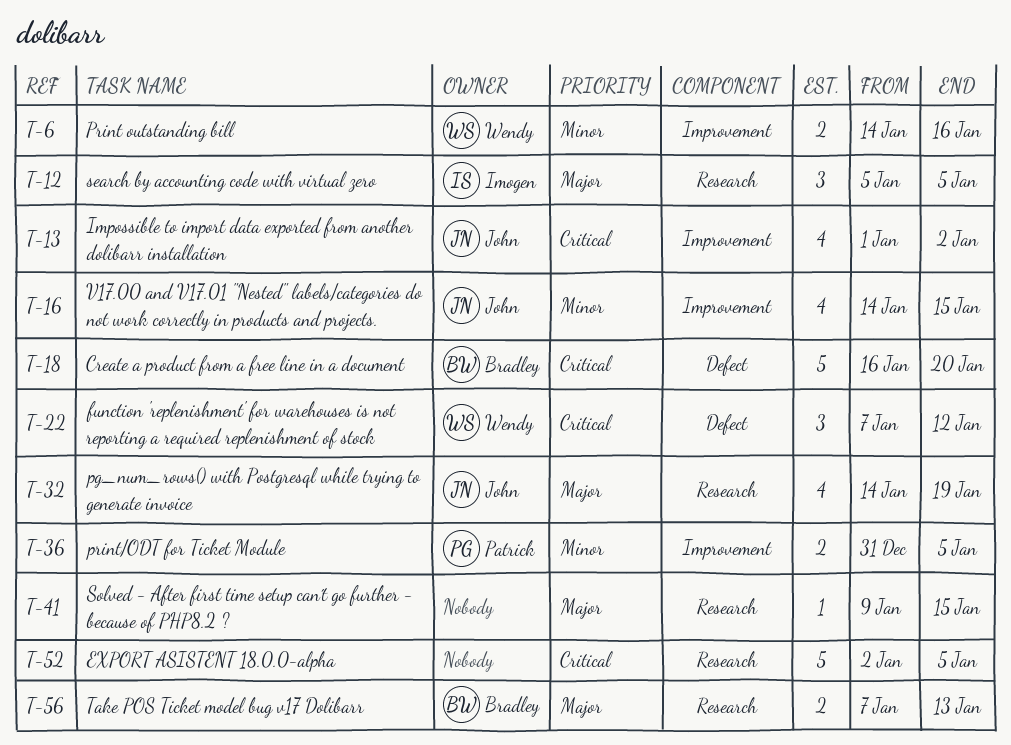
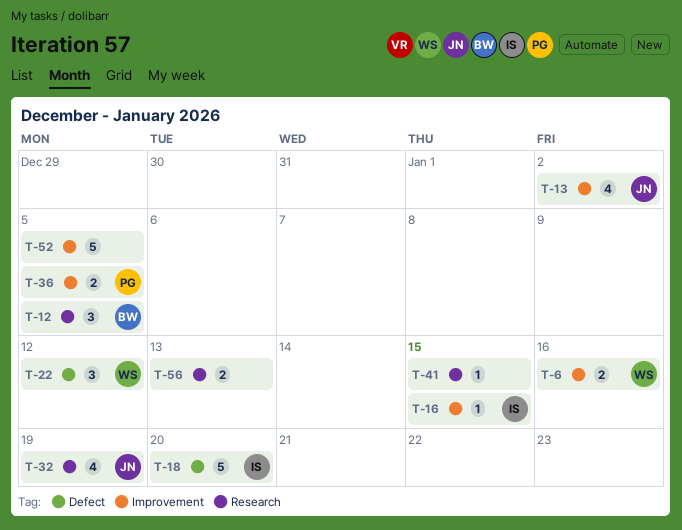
T-12, owner: Imogen -> Bradley
T-16, owner: John -> Imogen
T-16, estimate: 4 -> 1
T-18, owner: Bradley -> Imogen
T-52, label: Research -> Improvement
T-56, owner: Bradley -> none

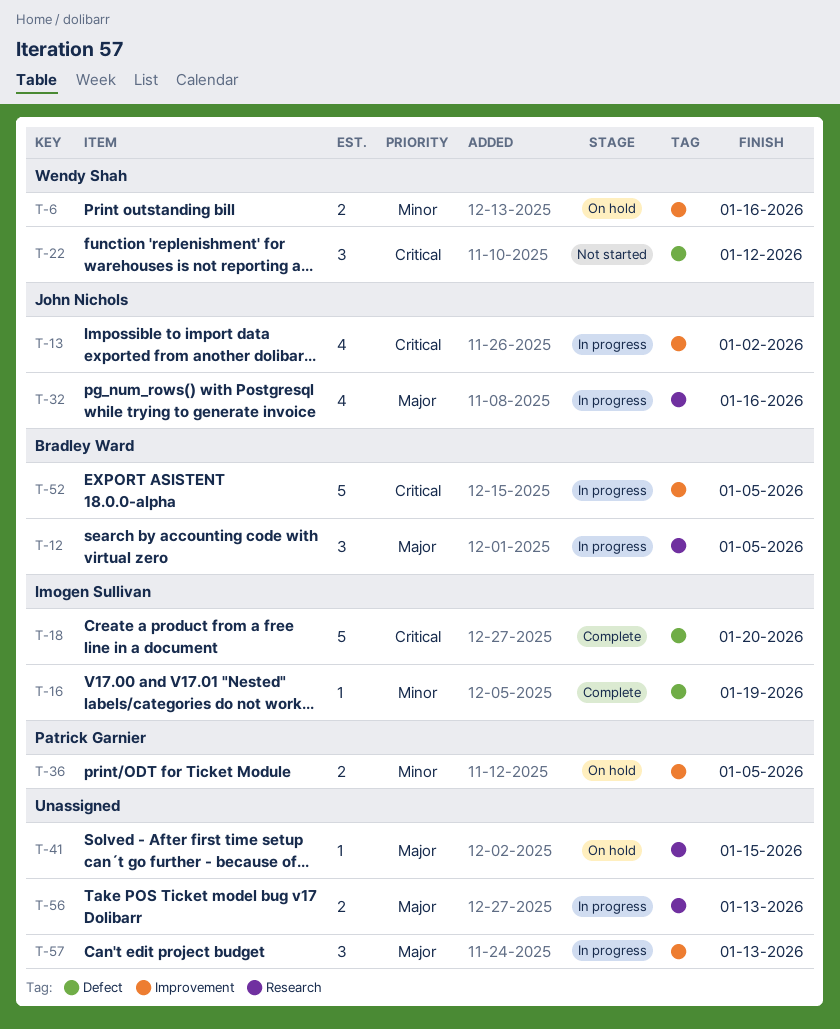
T-16, label: Improvement -> Defect
T-16, due: Jan 15 -> Jan 19
T-32, due: Jan 19 -> Jan 16
T-52, owner: none -> Bradley Ward
T-57: none -> present

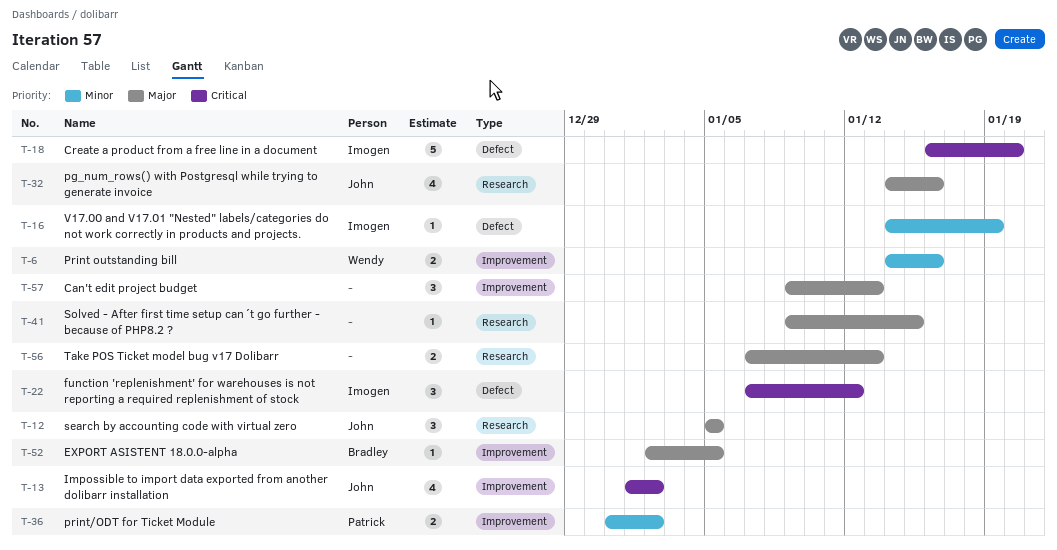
T-12, owner: Bradley Ward -> John Nichols
T-22, owner: Wendy Shah -> Imogen Sullivan
T-36, due: Jan 5 -> Jan 2
T-52, priority: Critical -> Major
T-52, estimate: 5 -> 1

